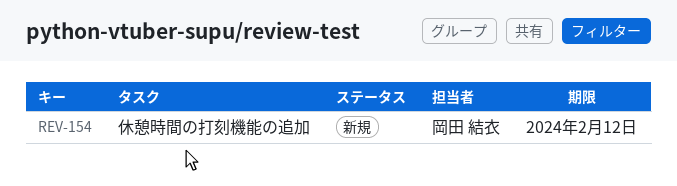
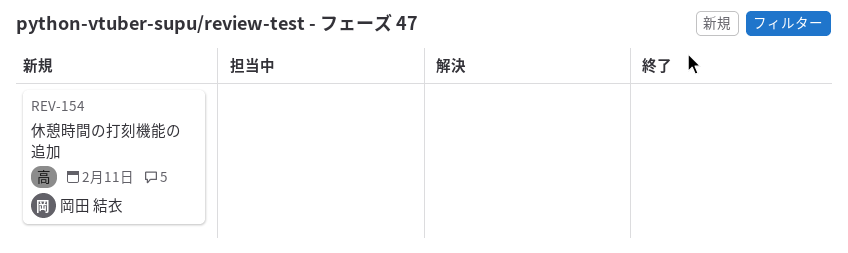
REV-154, due: Feb 12 -> Feb 11

